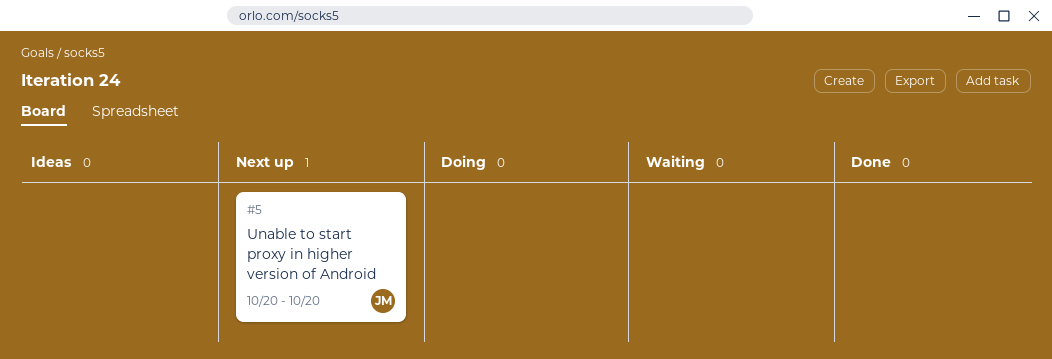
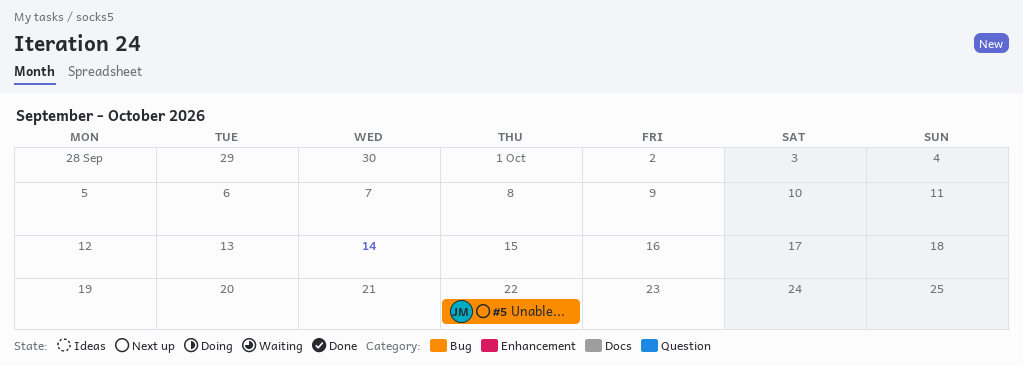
#5, start: Oct 20 -> Oct 22
#5, due: Oct 20 -> Oct 22

